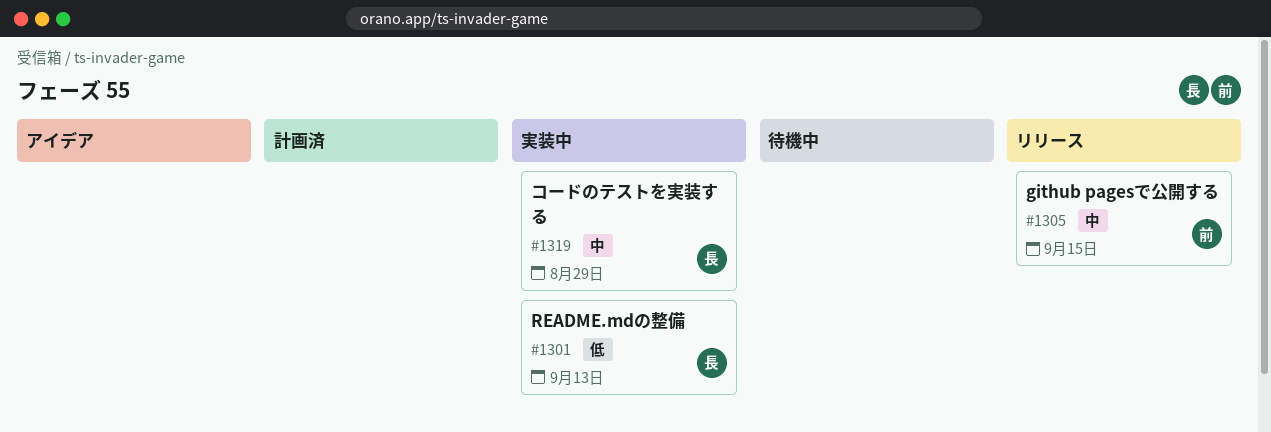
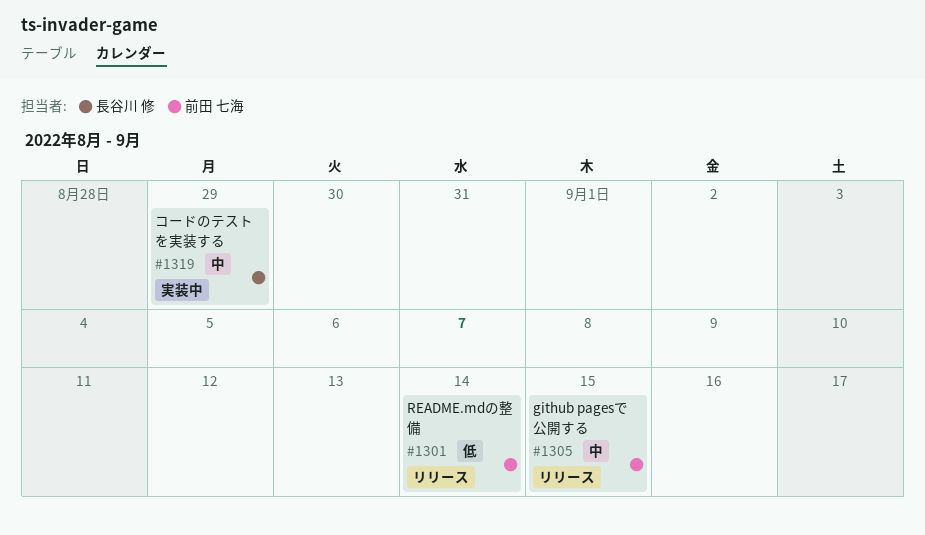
#1301, status: 実装中 -> リリース
#1301, owner: 長谷川 修 -> 前田 七海
#1301, due: Sep 13 -> Sep 14

